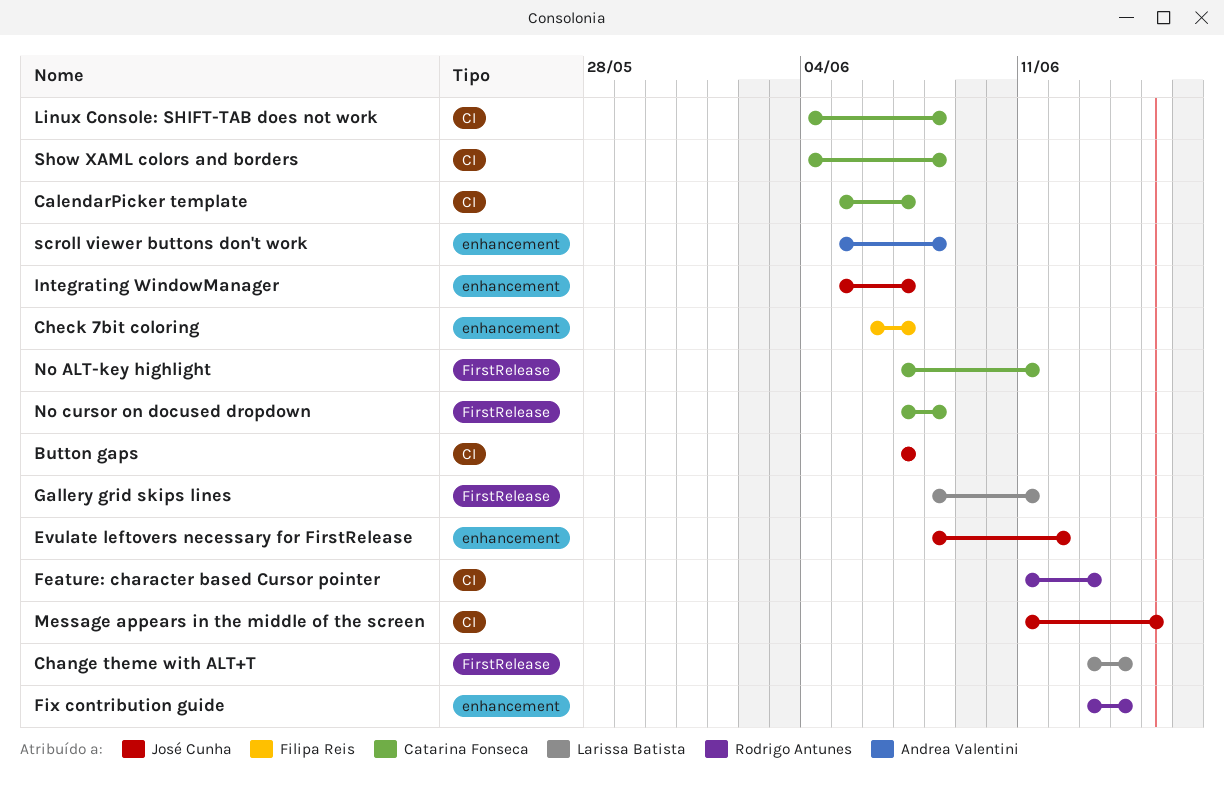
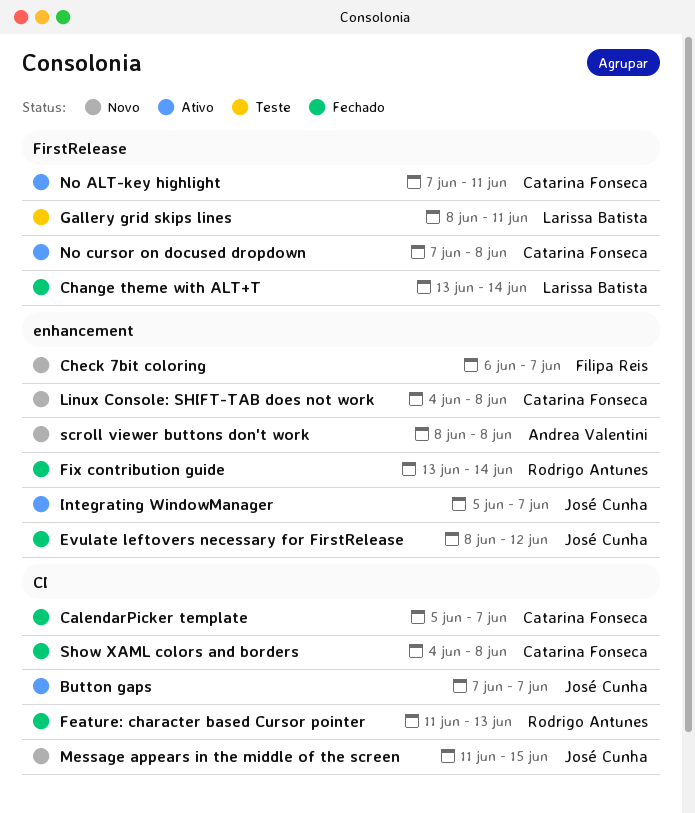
Linux Console: SHIFT-TAB does not work, label: CI -> enhancement
scroll viewer buttons don't work, start: Jun 5 -> Jun 8

